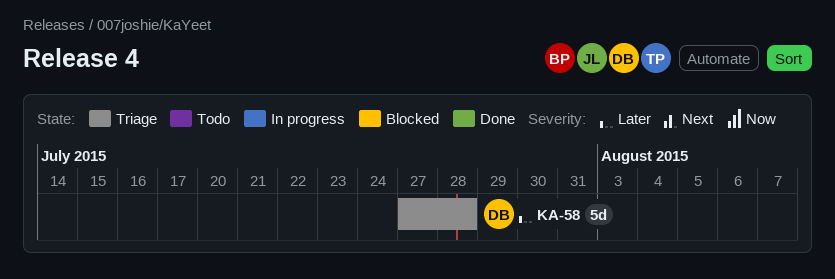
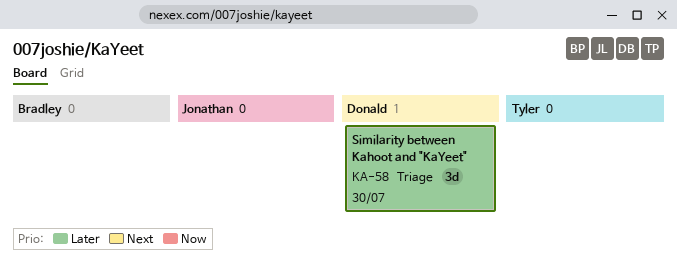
KA-58, estimate: 5d -> 3d
KA-58, due: Jul 28 -> Jul 30

